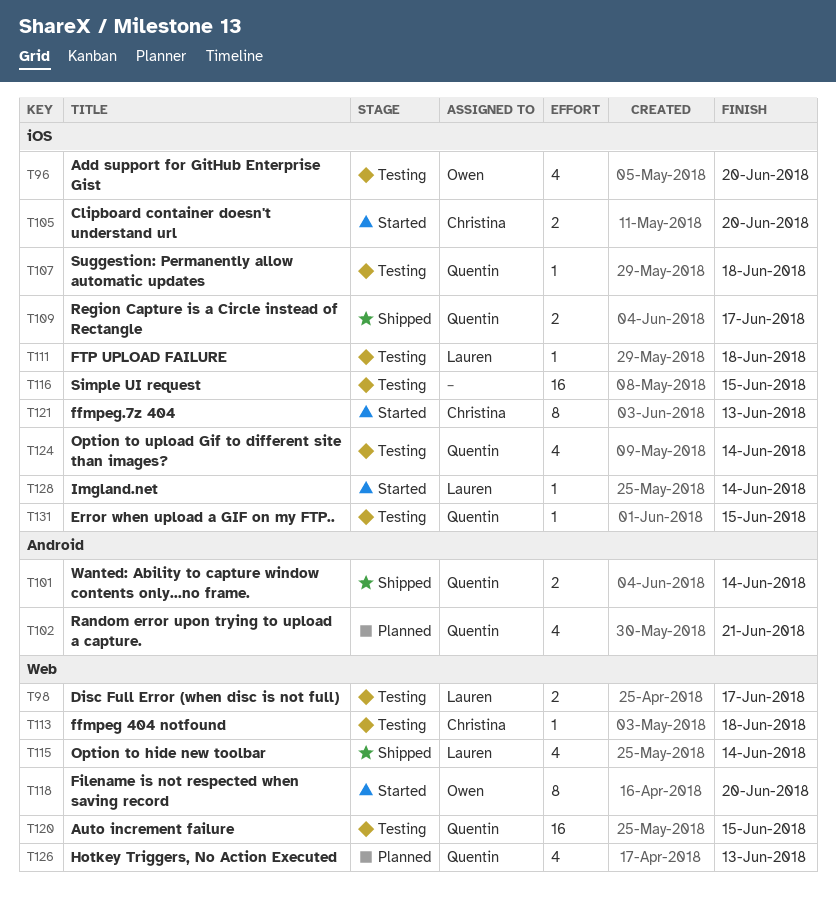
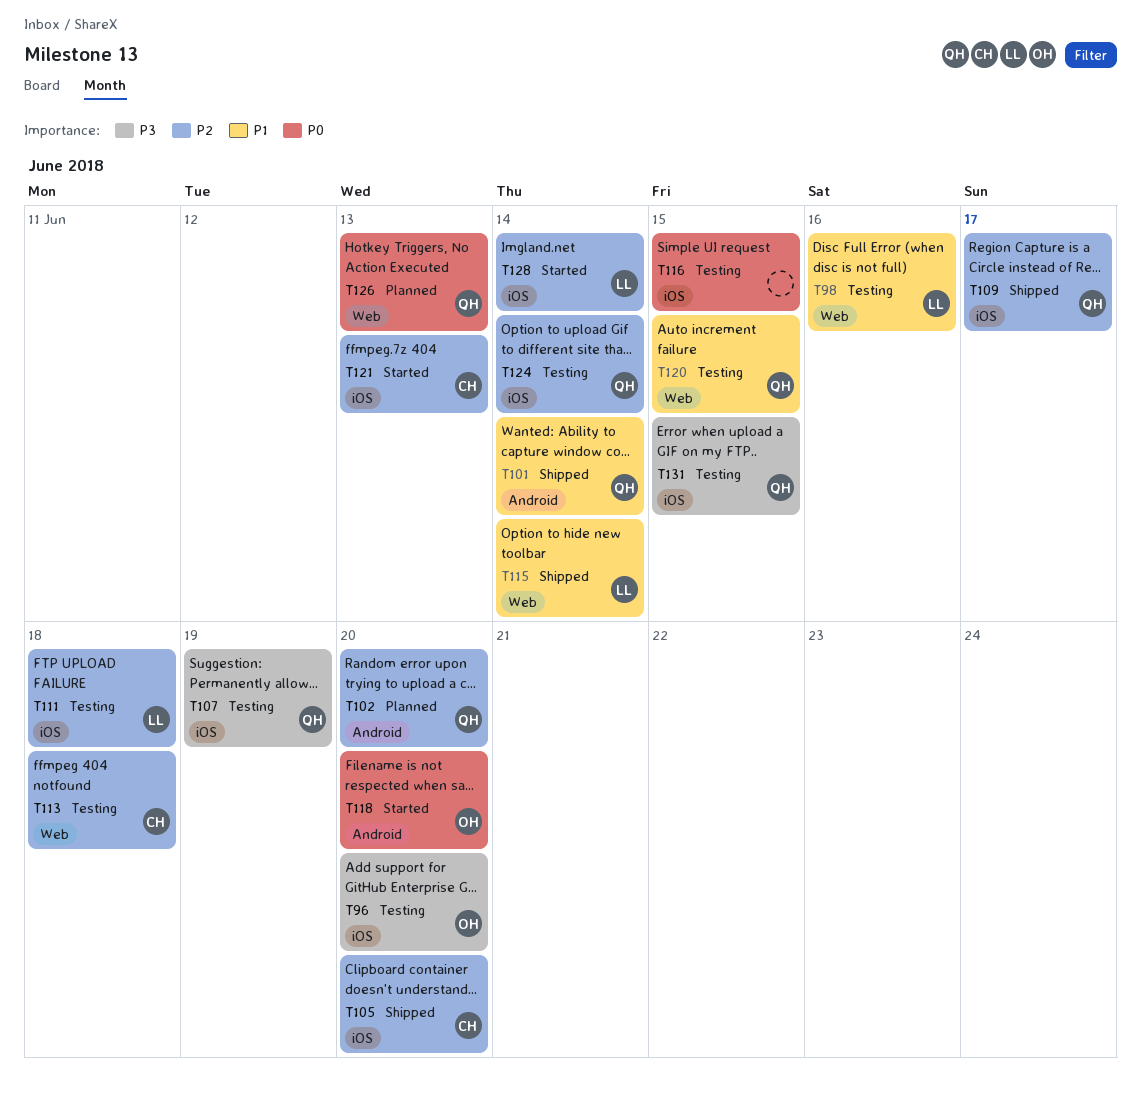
T98, due: Jun 17 -> Jun 16
T102, due: Jun 21 -> Jun 20
T105, status: Started -> Shipped
T107, due: Jun 18 -> Jun 19
T118, label: Web -> Android

